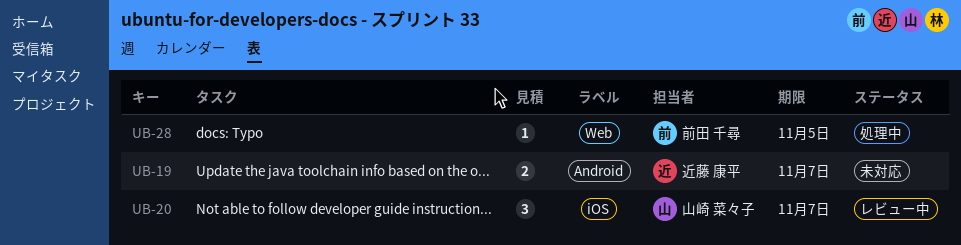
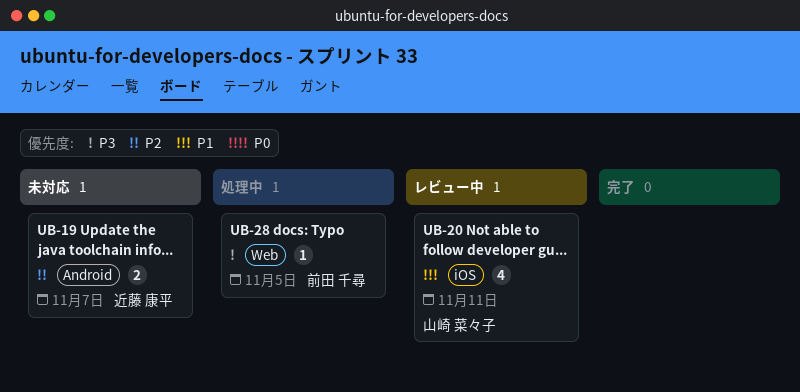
UB-20, estimate: 3 -> 4
UB-20, due: Nov 7 -> Nov 11

